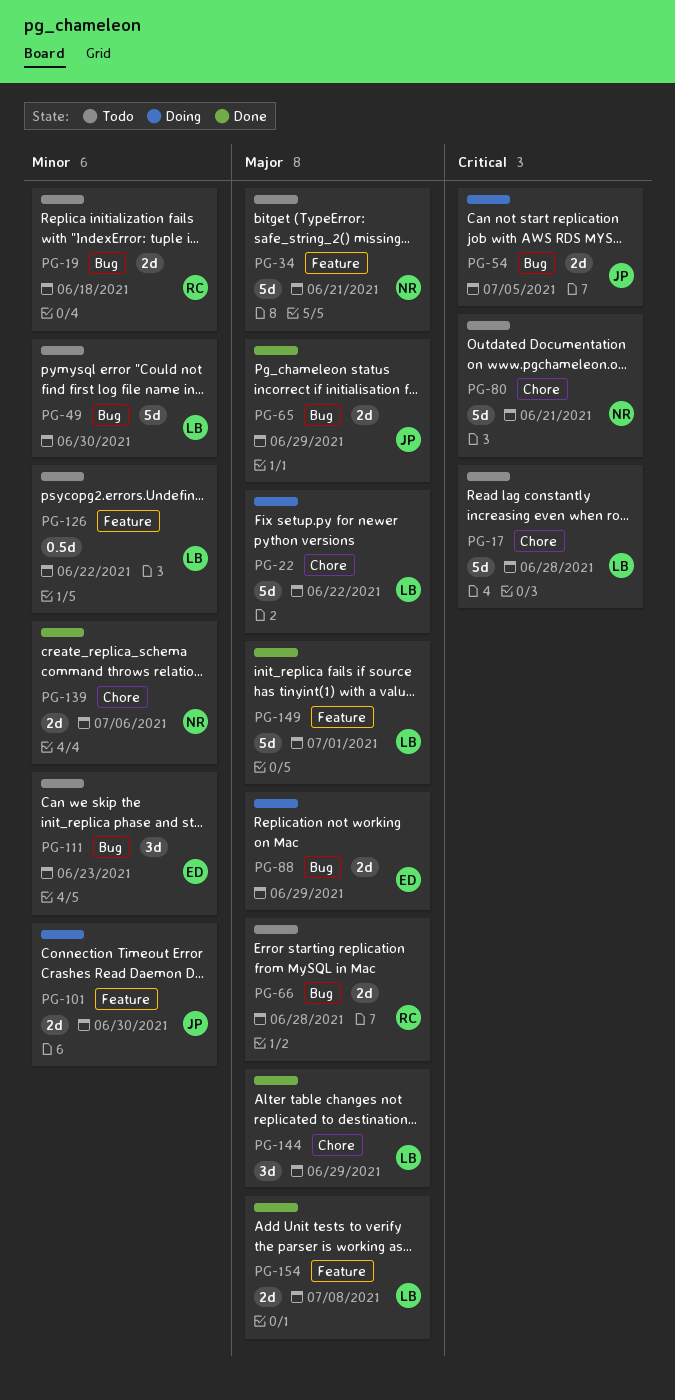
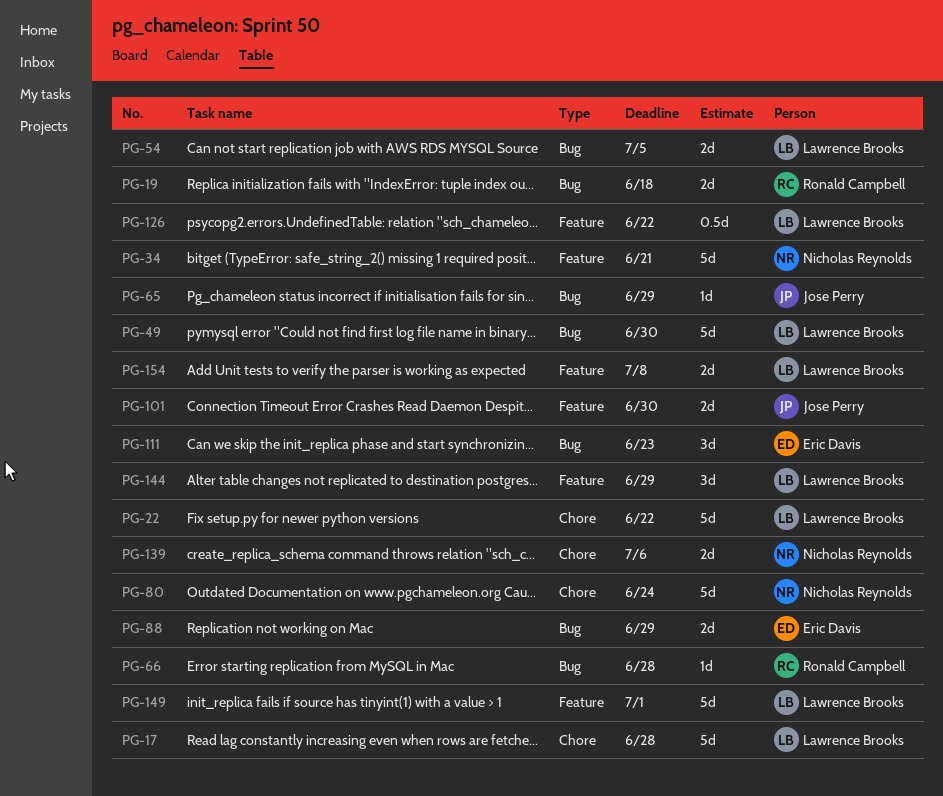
PG-54, owner: Jose Perry -> Lawrence Brooks
PG-65, estimate: 2d -> 1d
PG-66, estimate: 2d -> 1d
PG-80, due: Jun 21 -> Jun 24
PG-144, label: Chore -> Feature

